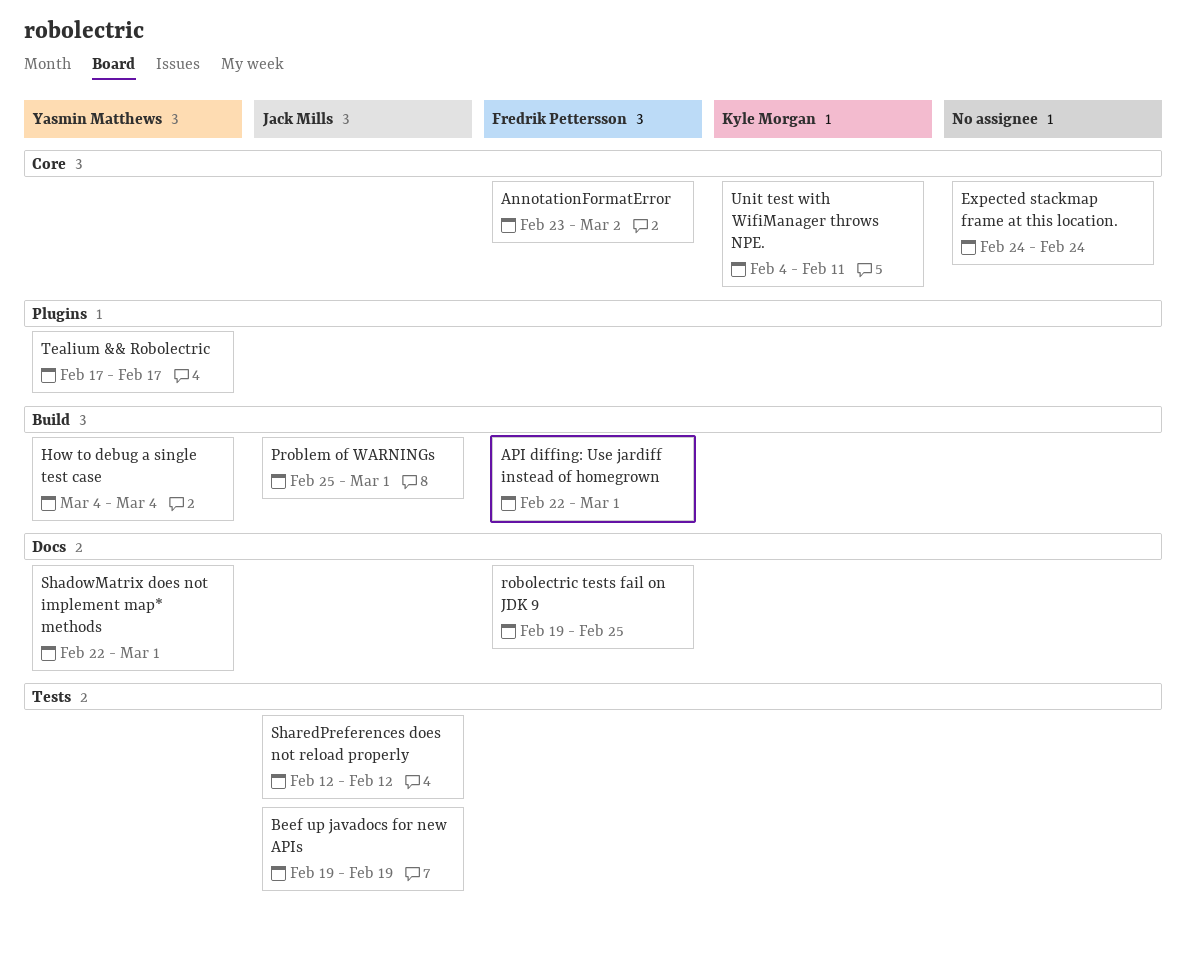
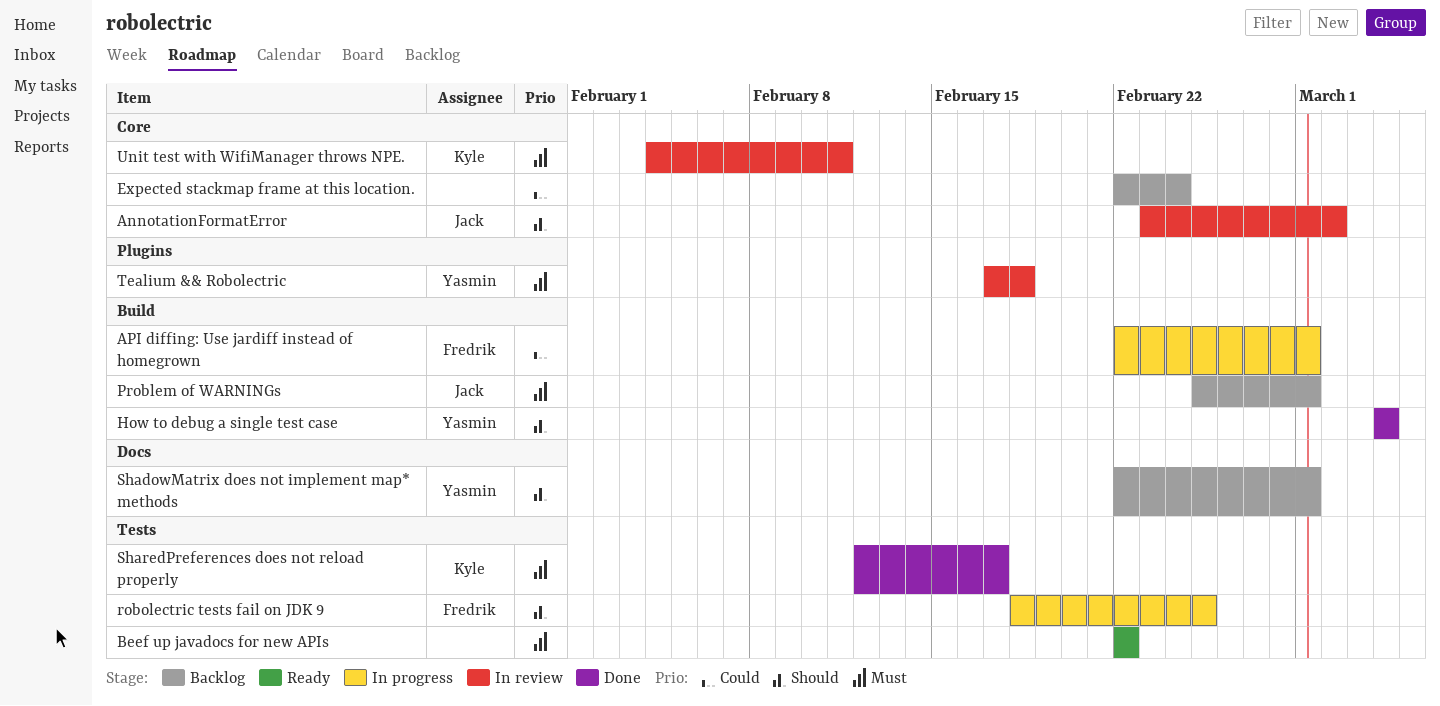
AnnotationFormatError, owner: Fredrik Pettersson -> Jack Mills
Beef up javadocs for new APIs, owner: Jack Mills -> none
Beef up javadocs for new APIs, start: Feb 19 -> Feb 22
Beef up javadocs for new APIs, due: Feb 19 -> Feb 22
Expected stackmap frame at this location., start: Feb 24 -> Feb 22
robolectric tests fail on JDK 9, label: Docs -> Tests
robolectric tests fail on JDK 9, start: Feb 19 -> Feb 18
SharedPreferences does not reload properly, owner: Jack Mills -> Kyle Morgan
SharedPreferences does not reload properly, due: Feb 12 -> Feb 17
Tealium && Robolectric, due: Feb 17 -> Feb 18

